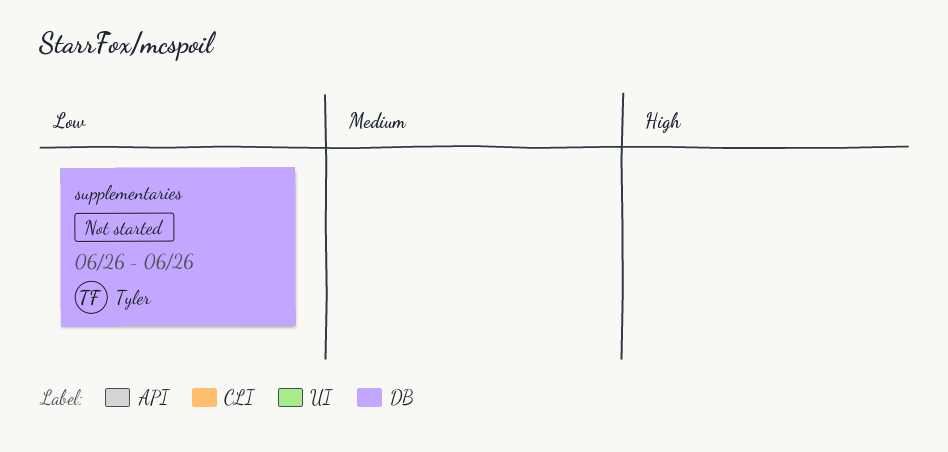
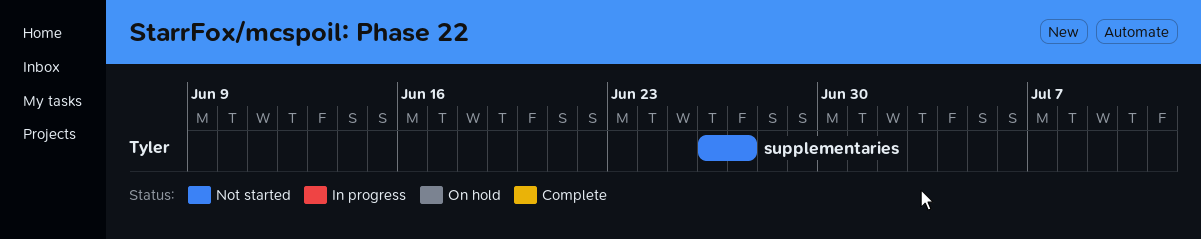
supplementaries, due: Jun 26 -> Jun 27

